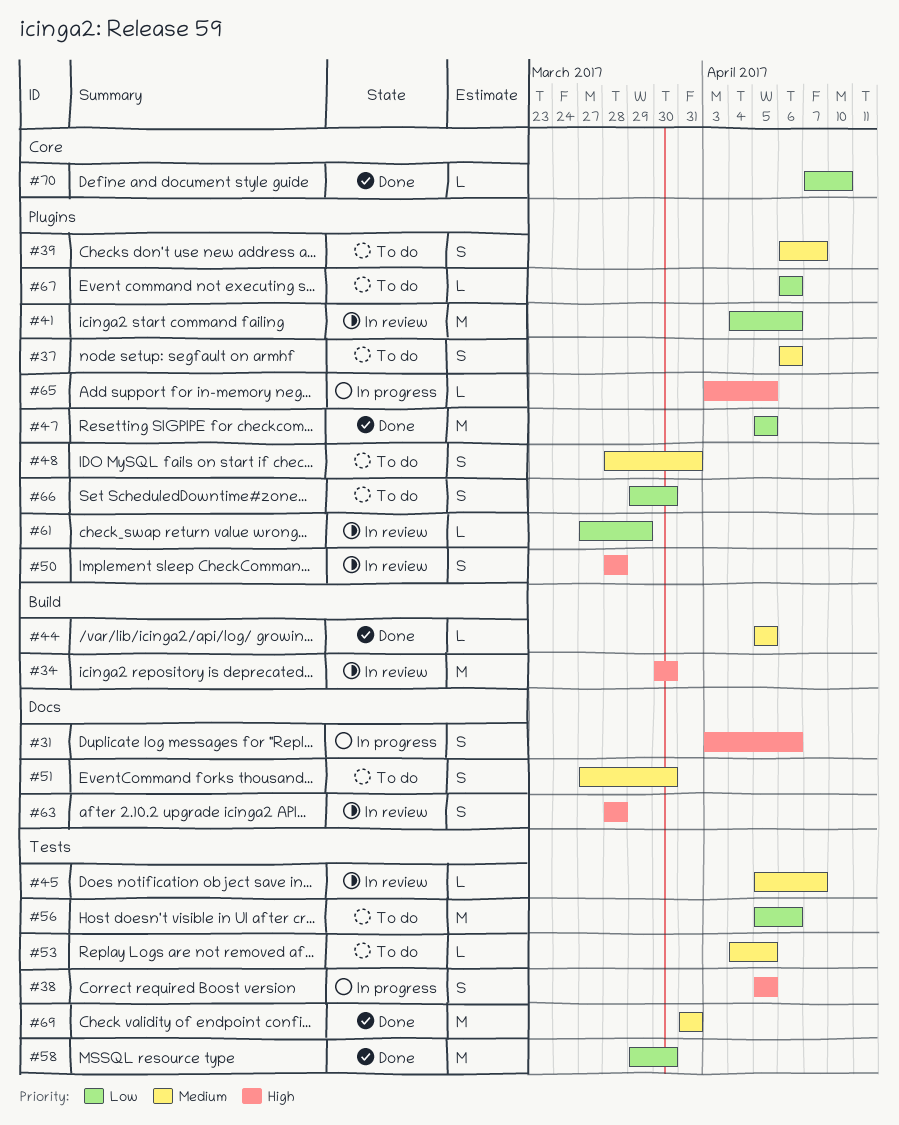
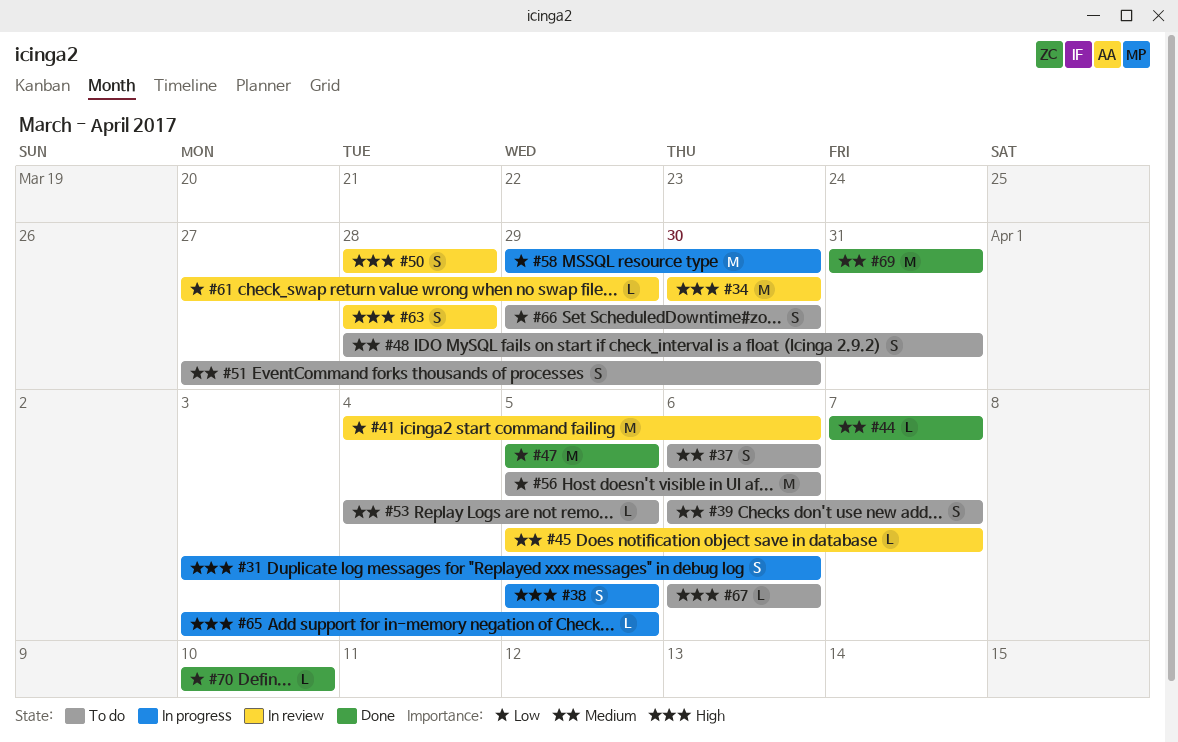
#44, start: Apr 5 -> Apr 7
#44, due: Apr 5 -> Apr 7
#58, status: Done -> In progress
#67, priority: Low -> High
#70, start: Apr 7 -> Apr 10

